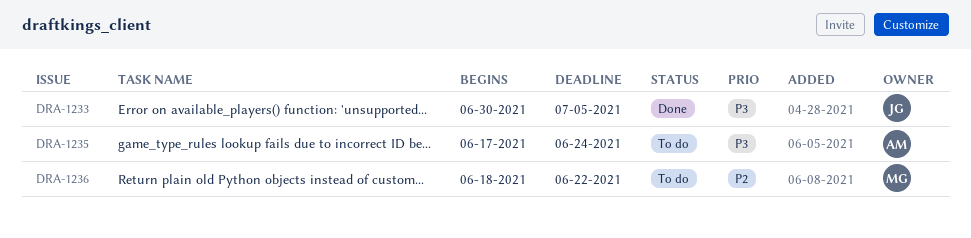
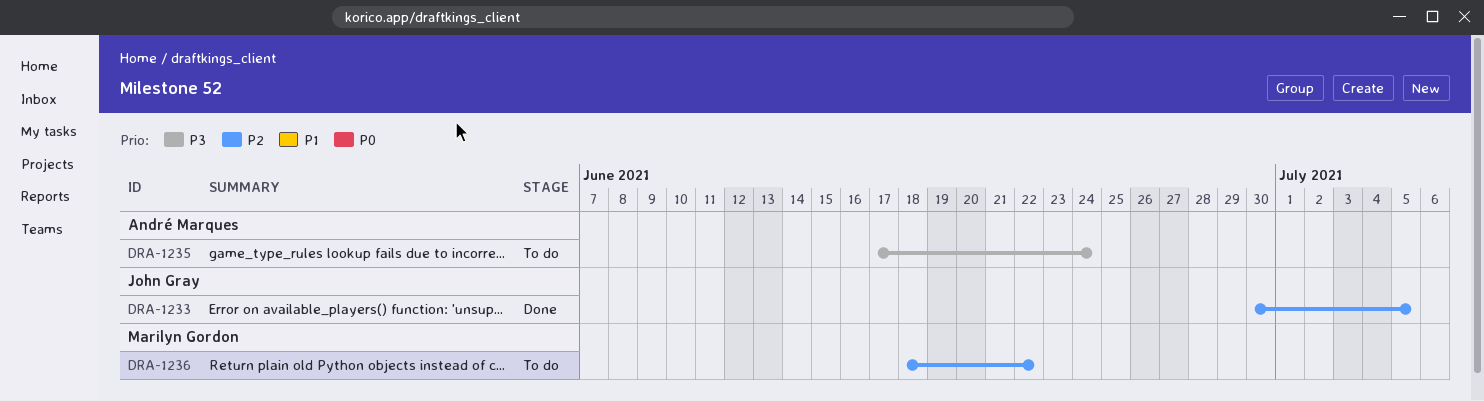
DRA-1233, priority: P3 -> P2

